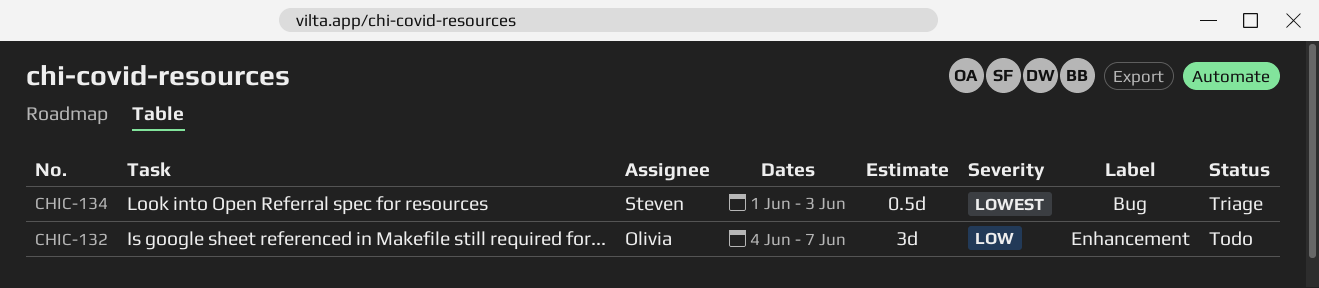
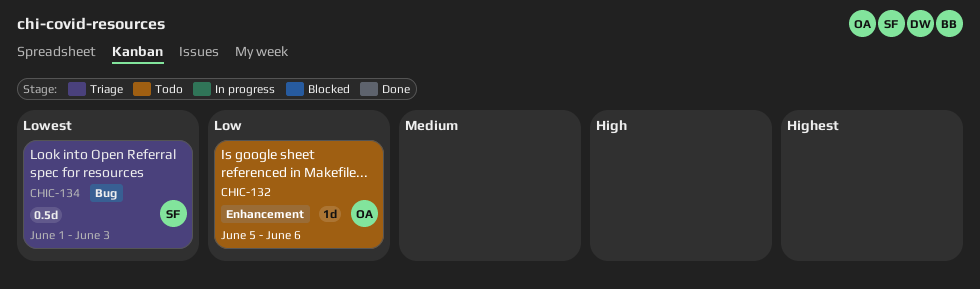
CHIC-132, estimate: 3d -> 1d
CHIC-132, start: Jun 4 -> Jun 5
CHIC-132, due: Jun 7 -> Jun 6

